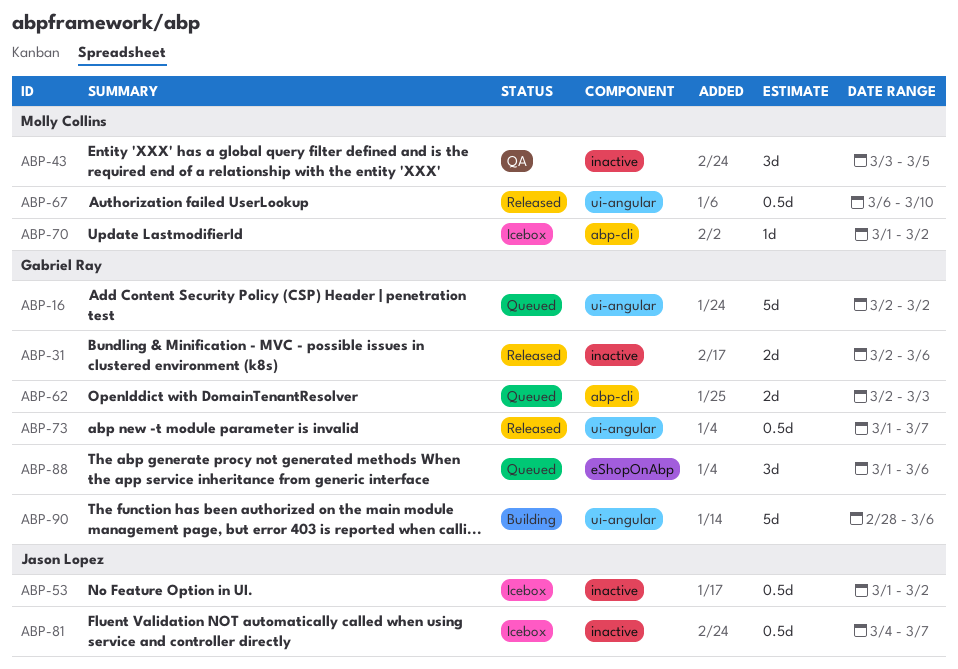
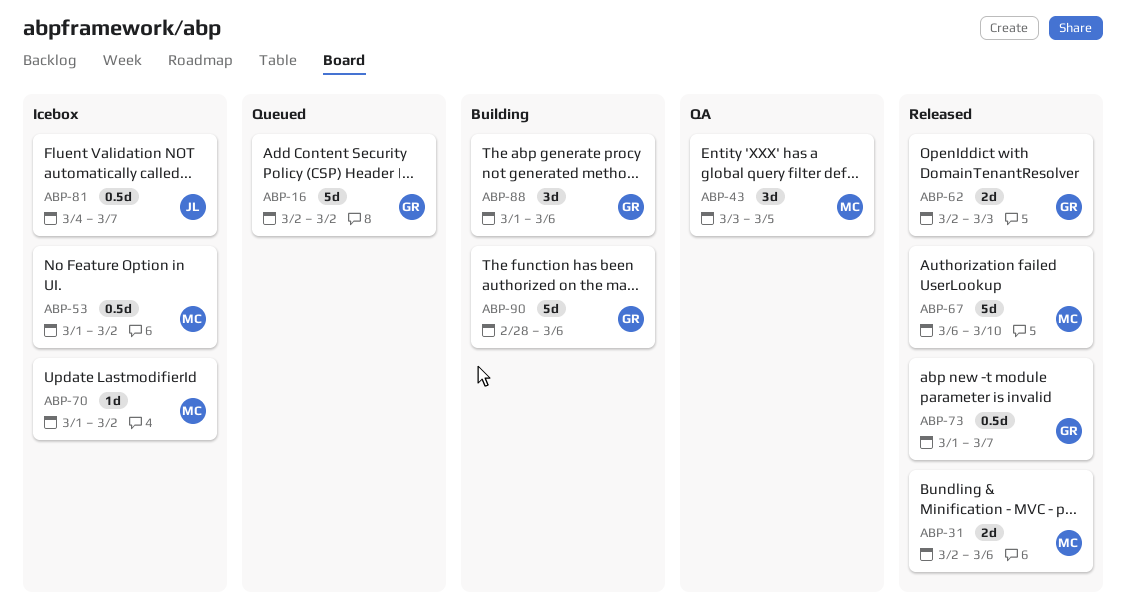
ABP-31, owner: Gabriel Ray -> Molly Collins
ABP-53, owner: Jason Lopez -> Molly Collins
ABP-62, status: Queued -> Released
ABP-67, estimate: 0.5d -> 5d
ABP-88, status: Queued -> Building

